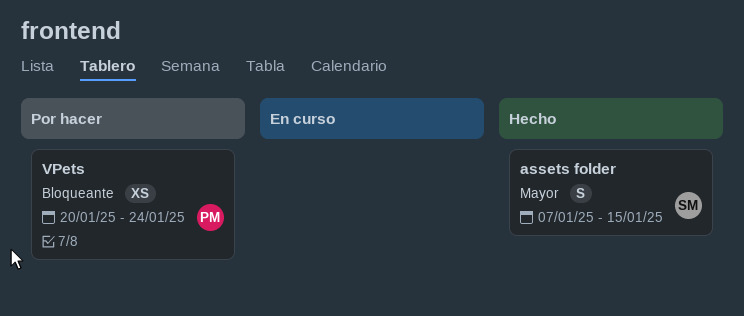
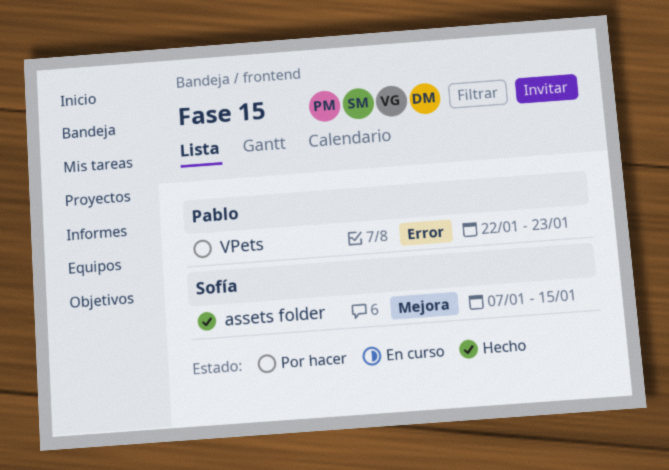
VPets, start: Jan 20 -> Jan 22
VPets, due: Jan 24 -> Jan 23

